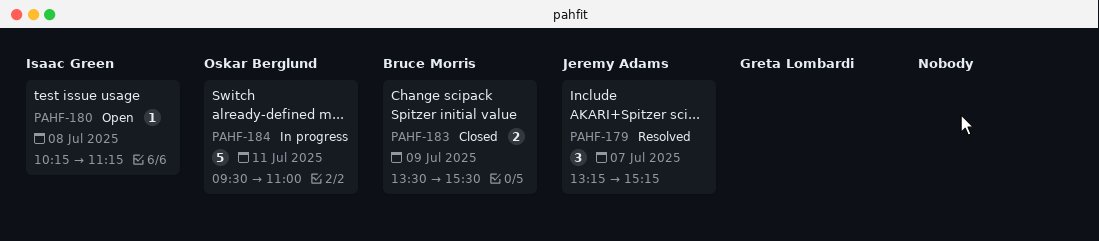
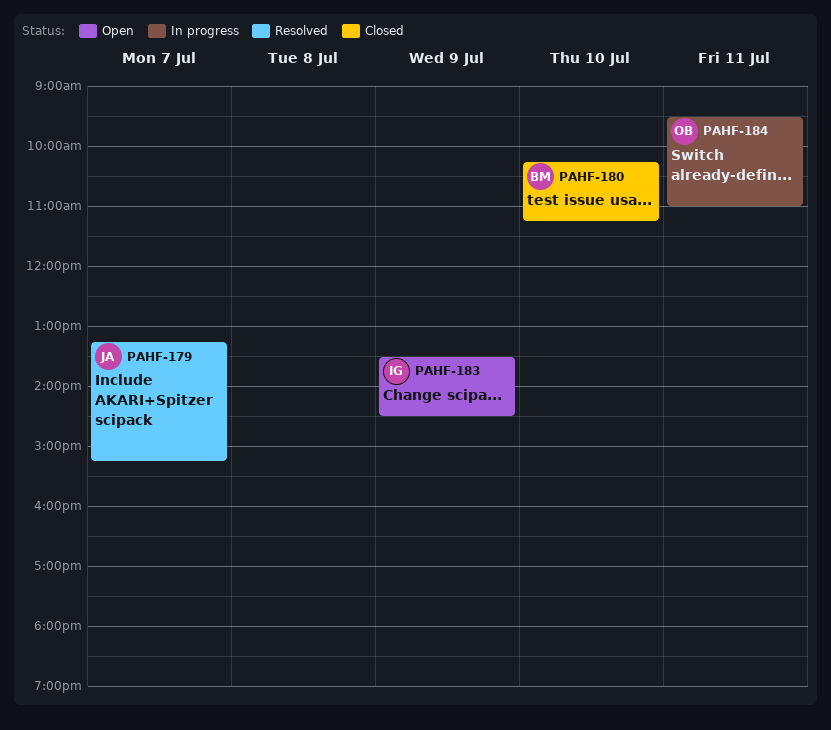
PAHF-180, status: Open -> Closed
PAHF-180, owner: Isaac Green -> Bruce Morris
PAHF-180, day: Jul 8 -> Jul 10
PAHF-183, status: Closed -> Open
PAHF-183, owner: Bruce Morris -> Isaac Green
PAHF-183, ends: 15:30 -> 14:30

